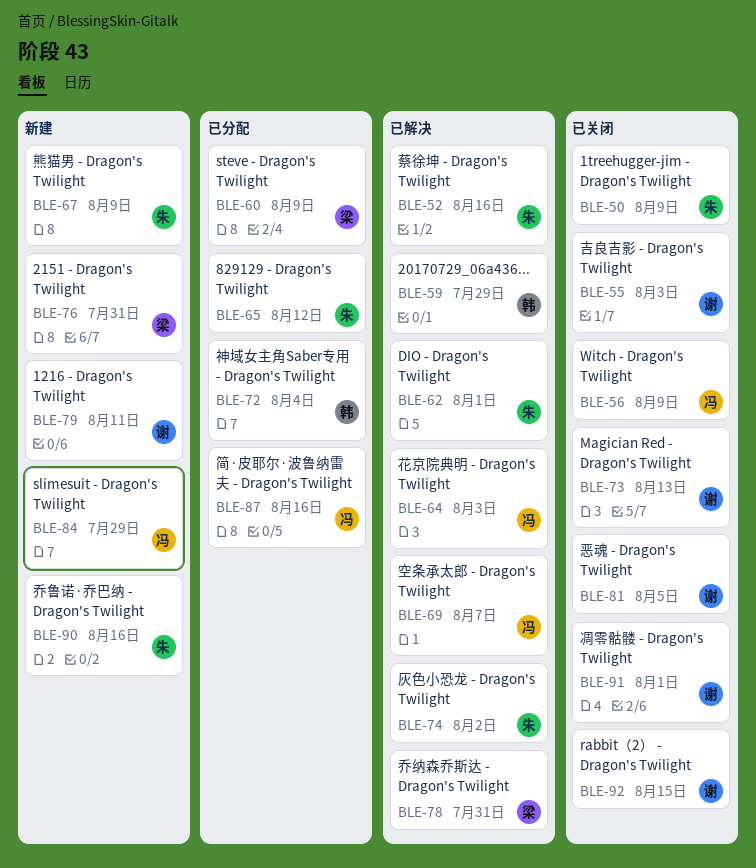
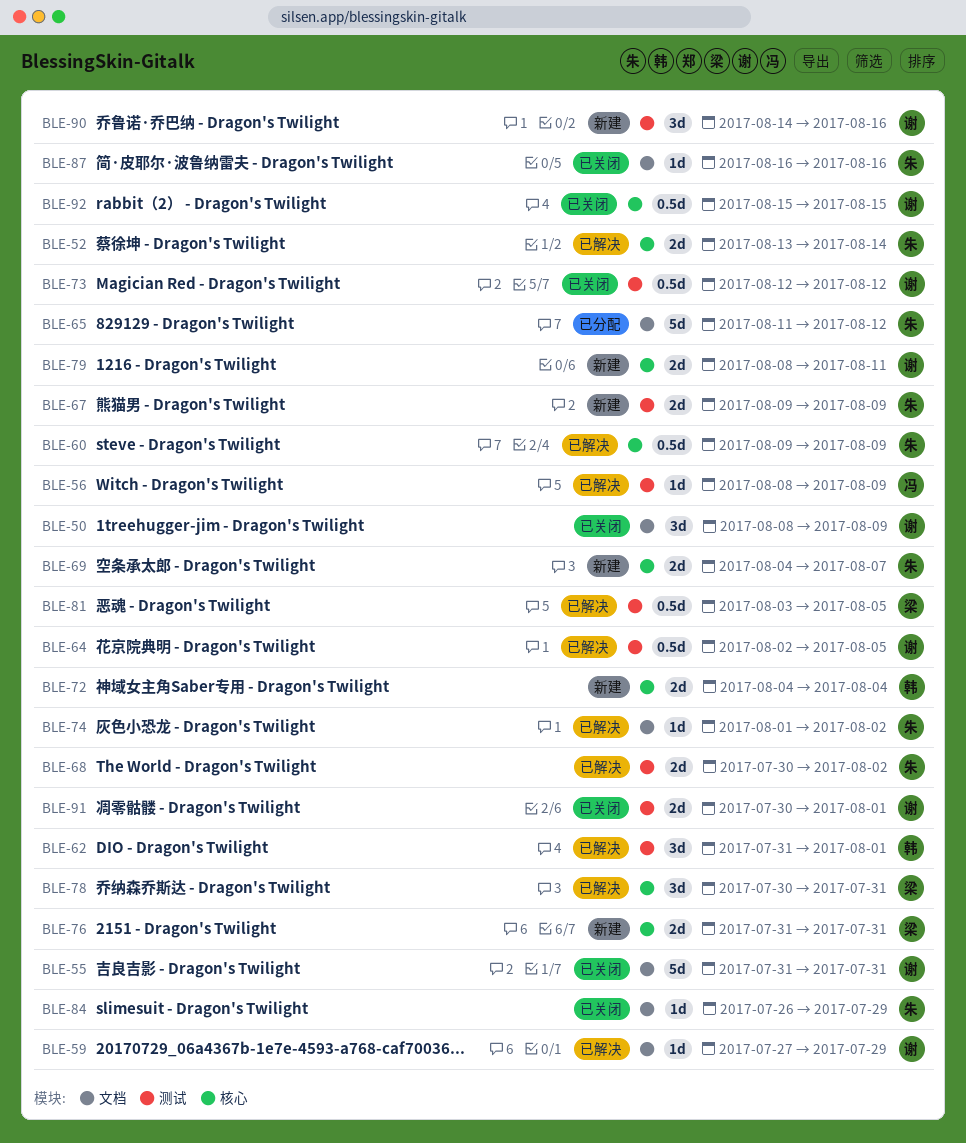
BLE-50, owner: 朱 -> 谢
BLE-52, due: Aug 16 -> Aug 14
BLE-55, due: Aug 3 -> Jul 31
BLE-56, status: 已关闭 -> 已解决
BLE-59, owner: 韩 -> 谢
BLE-60, status: 已分配 -> 已解决
BLE-60, owner: 梁 -> 朱
BLE-62, owner: 朱 -> 韩
BLE-64, owner: 冯 -> 谢
BLE-64, due: Aug 3 -> Aug 5
BLE-68: none -> present
BLE-69, status: 已解决 -> 新建
BLE-69, owner: 冯 -> 朱
BLE-72, status: 已分配 -> 新建
BLE-73, due: Aug 13 -> Aug 12
BLE-81, status: 已关闭 -> 已解决
BLE-81, owner: 谢 -> 梁
BLE-84, status: 新建 -> 已关闭
BLE-84, owner: 冯 -> 朱
BLE-87, status: 已分配 -> 已关闭
BLE-87, owner: 冯 -> 朱
BLE-90, owner: 朱 -> 谢

